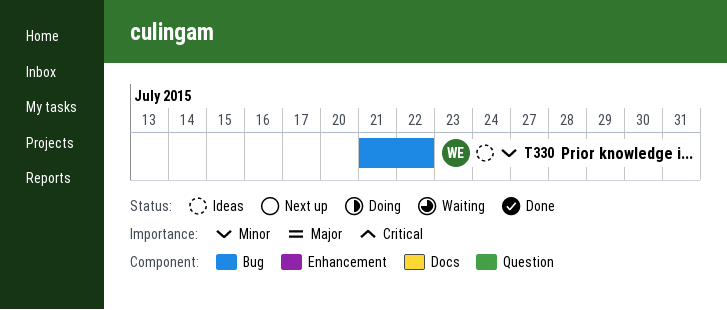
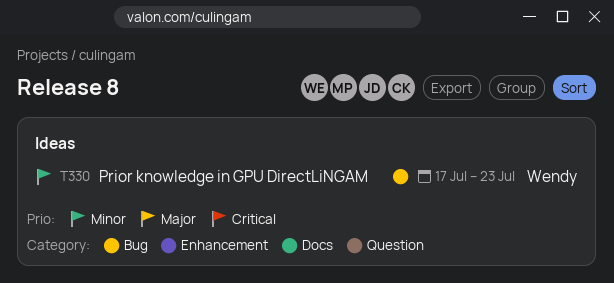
T330, start: Jul 21 -> Jul 17
T330, due: Jul 22 -> Jul 23

